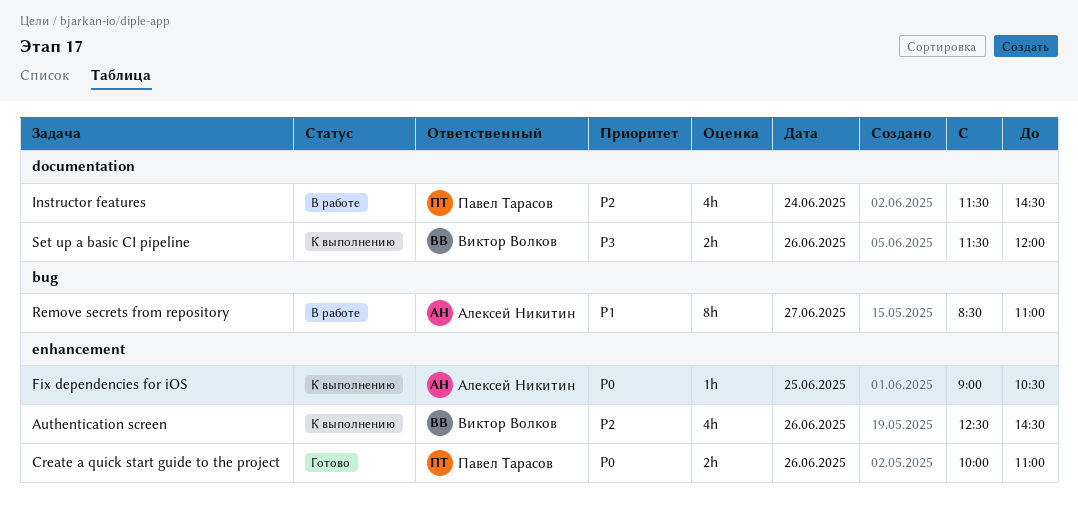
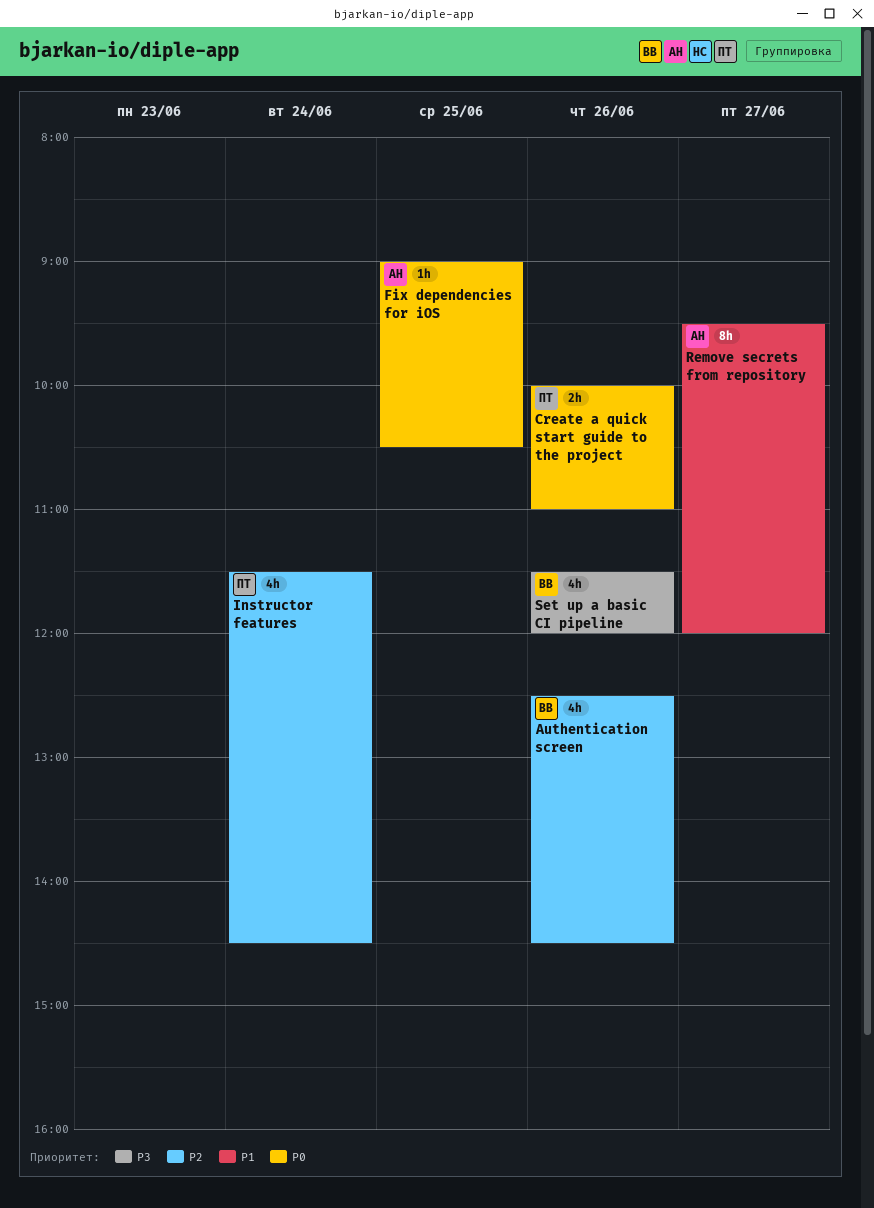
Remove secrets from repository, begins: 08:30 -> 09:30
Remove secrets from repository, ends: 11:00 -> 12:00
Set up a basic CI pipeline, estimate: 2h -> 4h

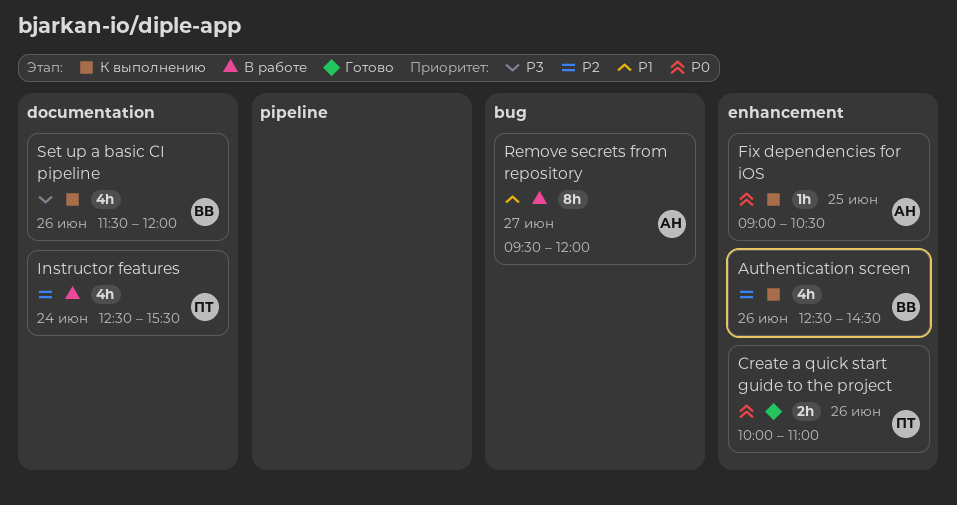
Instructor features, begins: 11:30 -> 12:30
Instructor features, ends: 14:30 -> 15:30

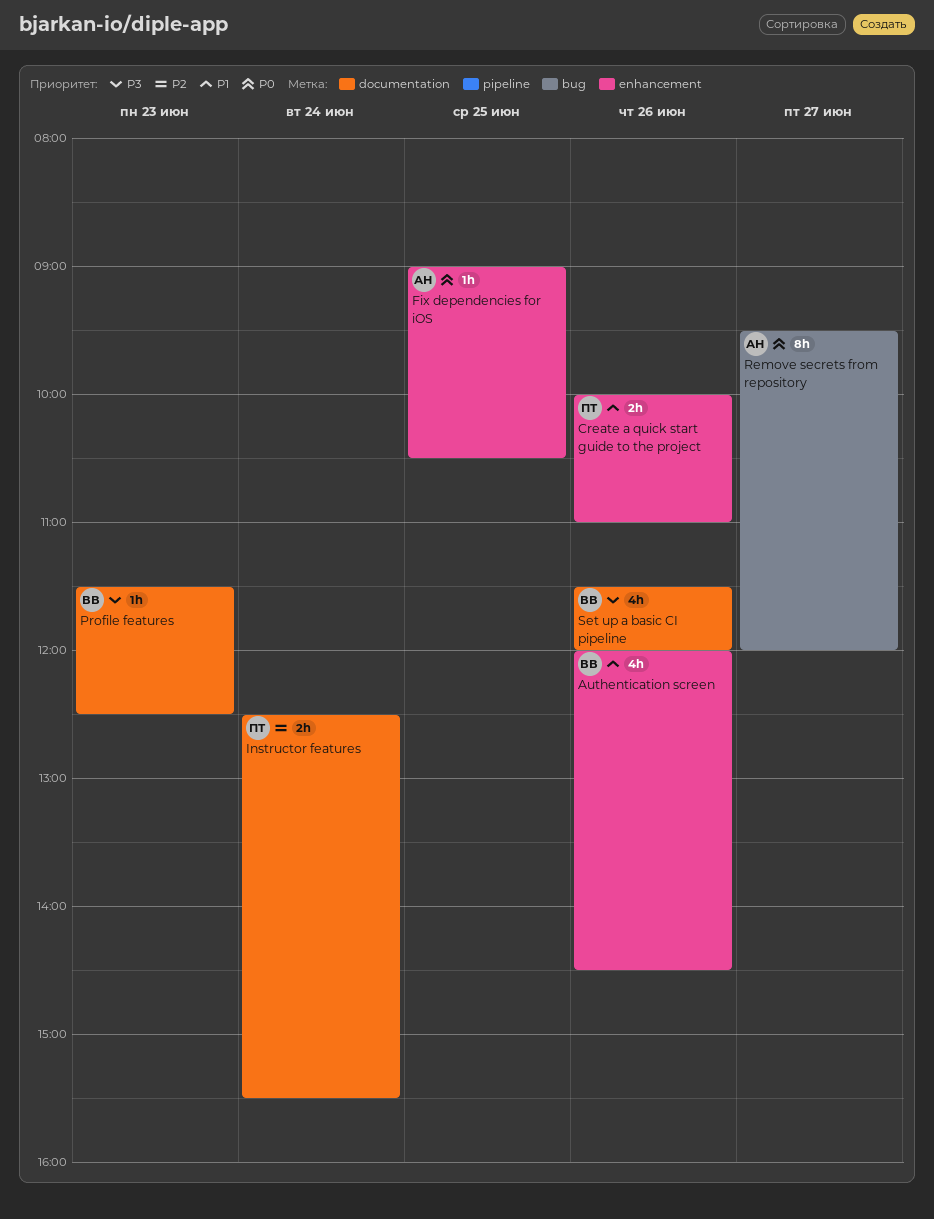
Authentication screen, priority: P2 -> P1
Authentication screen, begins: 12:30 -> 12:00
Create a quick start guide to the project, priority: P0 -> P1
Instructor features, estimate: 4h -> 2h
Profile features: none -> present
Remove secrets from repository, priority: P1 -> P0

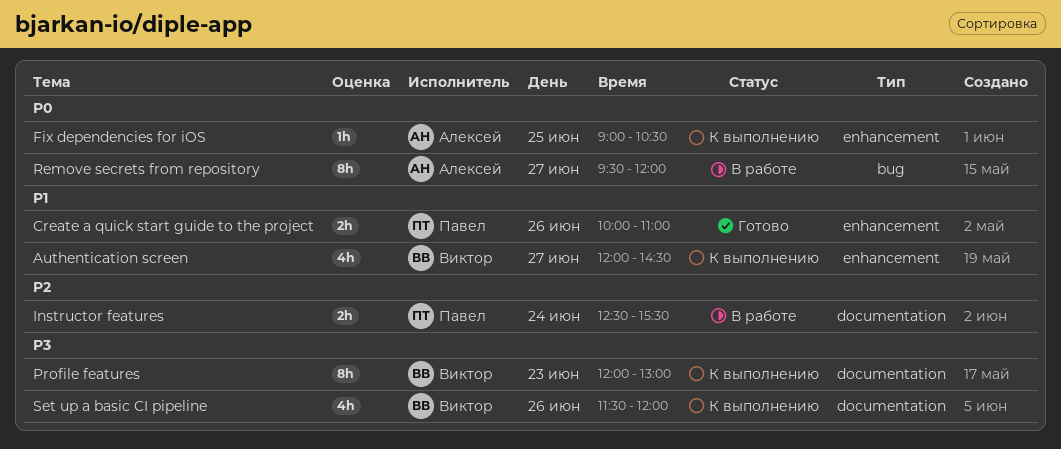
Authentication screen, day: Jun 26 -> Jun 27
Profile features, estimate: 1h -> 8h
Profile features, begins: 11:30 -> 12:00
Profile features, ends: 12:30 -> 13:00

